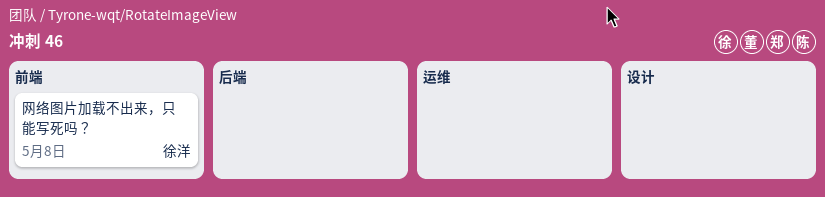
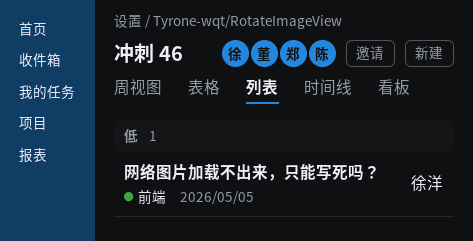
网络图片加载不出来，只能写死吗？, due: May 8 -> May 5

